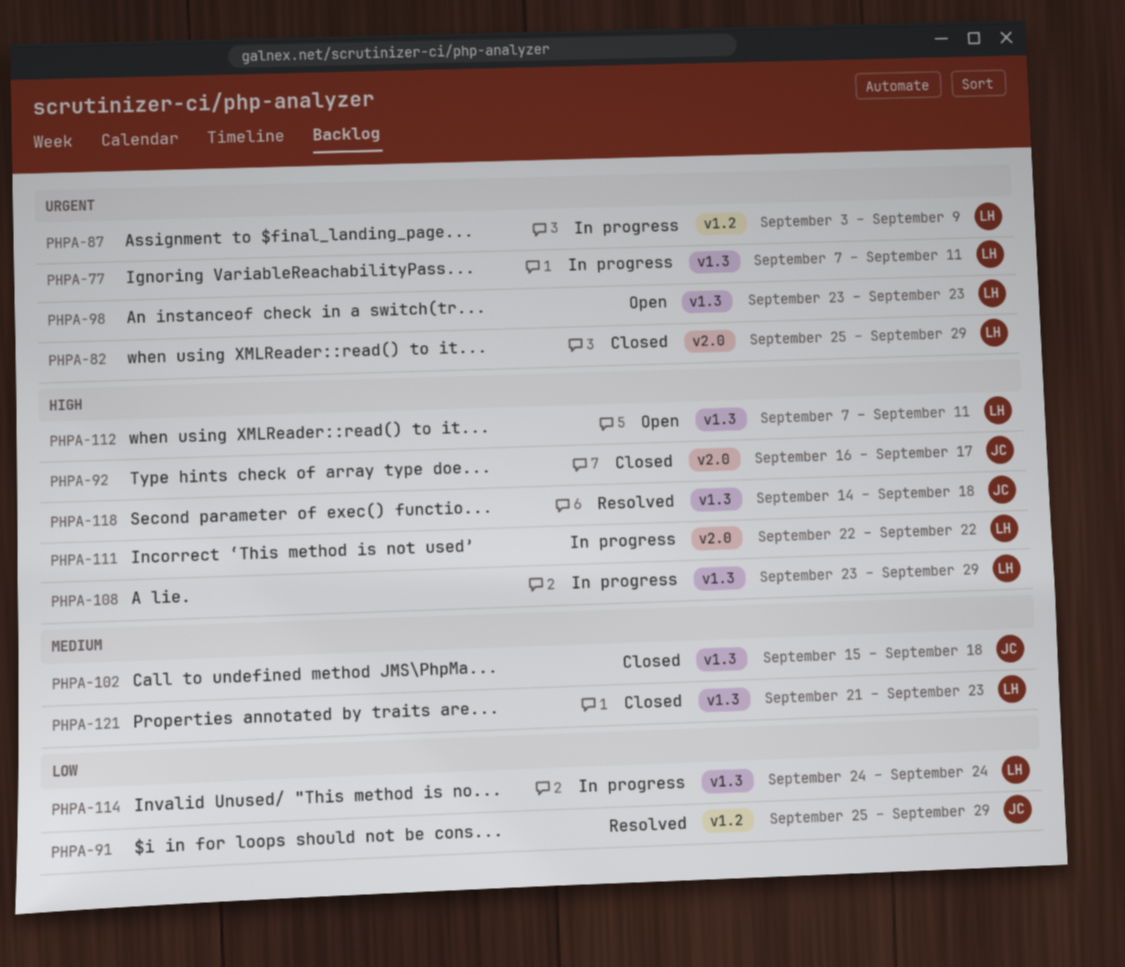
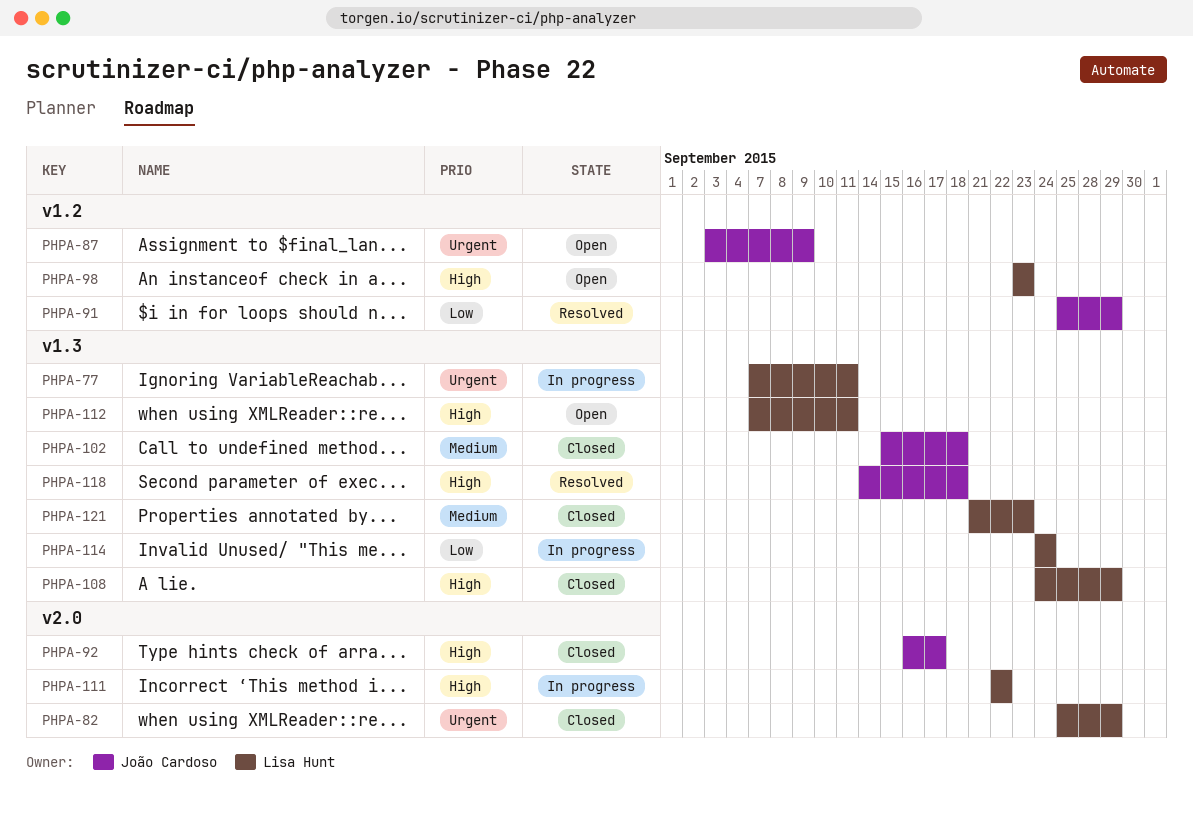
PHPA-87, status: In progress -> Open
PHPA-87, owner: Lisa Hunt -> João Cardoso
PHPA-98, priority: Urgent -> High
PHPA-98, label: v1.3 -> v1.2
PHPA-108, status: In progress -> Closed
PHPA-108, start: Sep 23 -> Sep 24

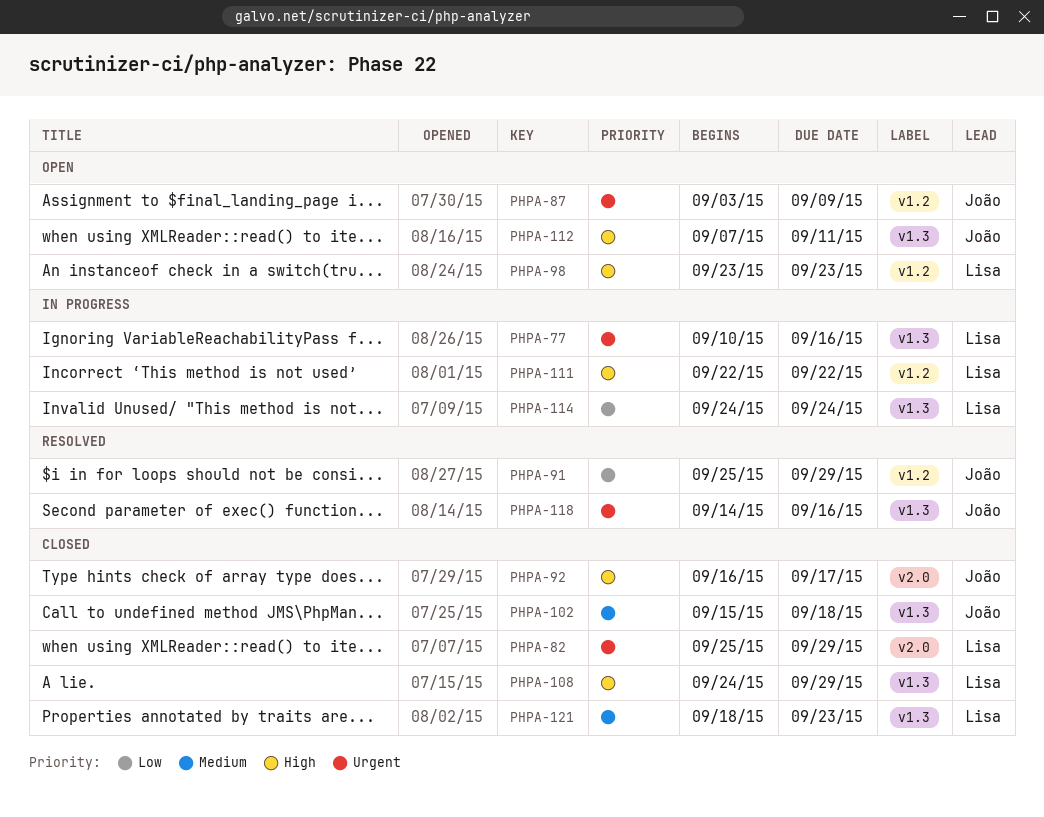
PHPA-77, start: Sep 7 -> Sep 10
PHPA-77, due: Sep 11 -> Sep 16
PHPA-111, label: v2.0 -> v1.2
PHPA-112, owner: Lisa Hunt -> João Cardoso
PHPA-118, priority: High -> Urgent
PHPA-118, due: Sep 18 -> Sep 16
PHPA-121, start: Sep 21 -> Sep 18

